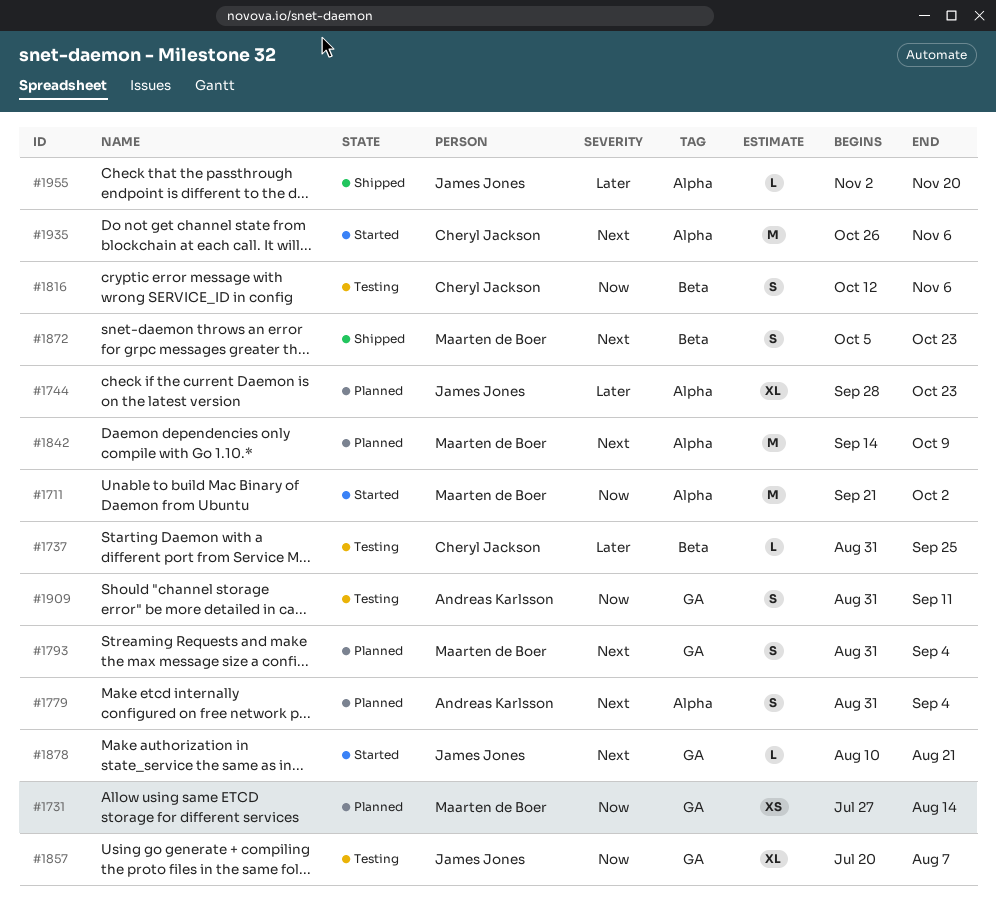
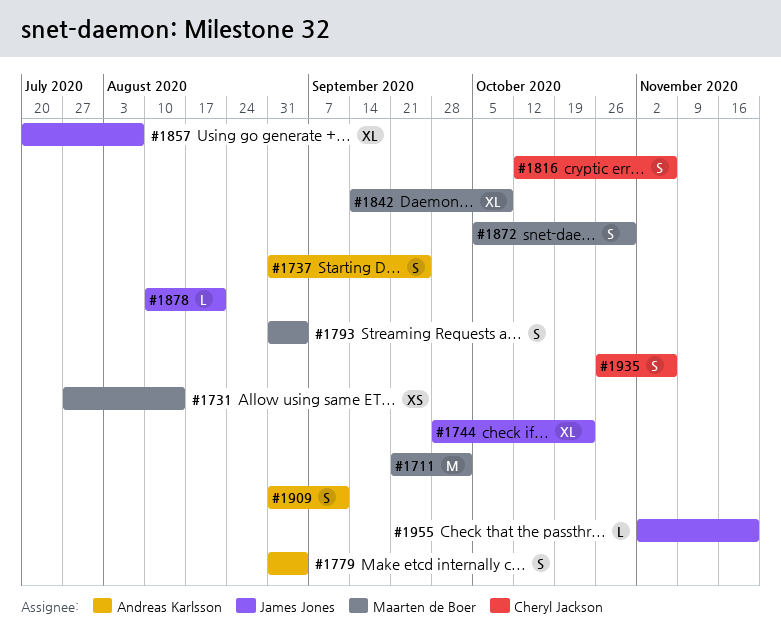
#1737, owner: Cheryl Jackson -> Andreas Karlsson
#1737, estimate: L -> S
#1842, estimate: M -> XL
#1872, due: Oct 23 -> Oct 30
#1935, estimate: M -> S

